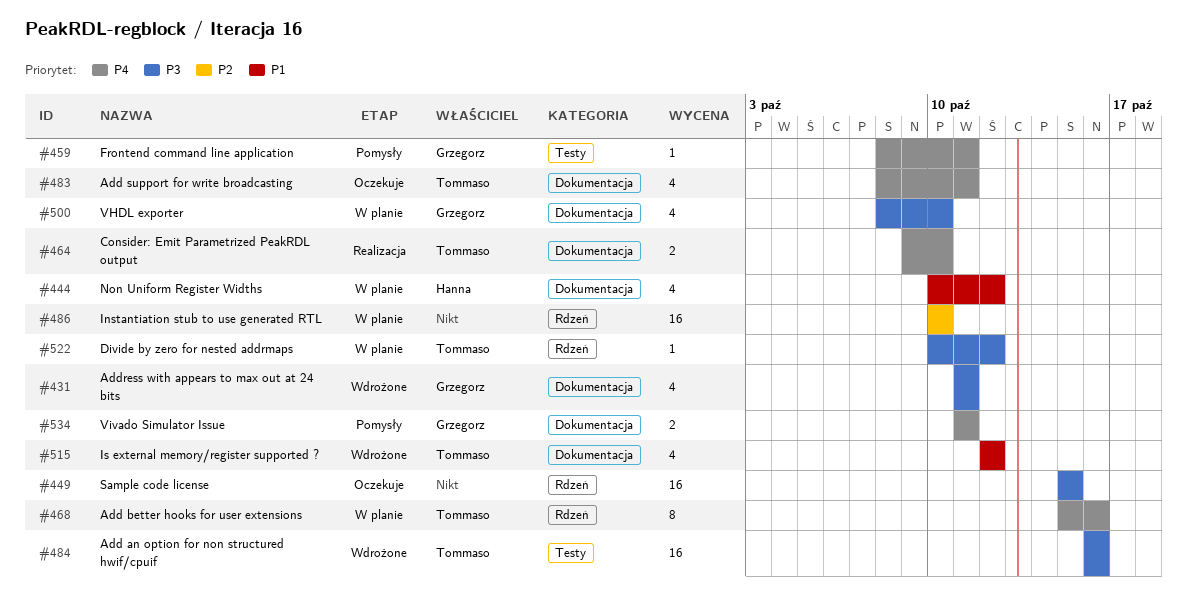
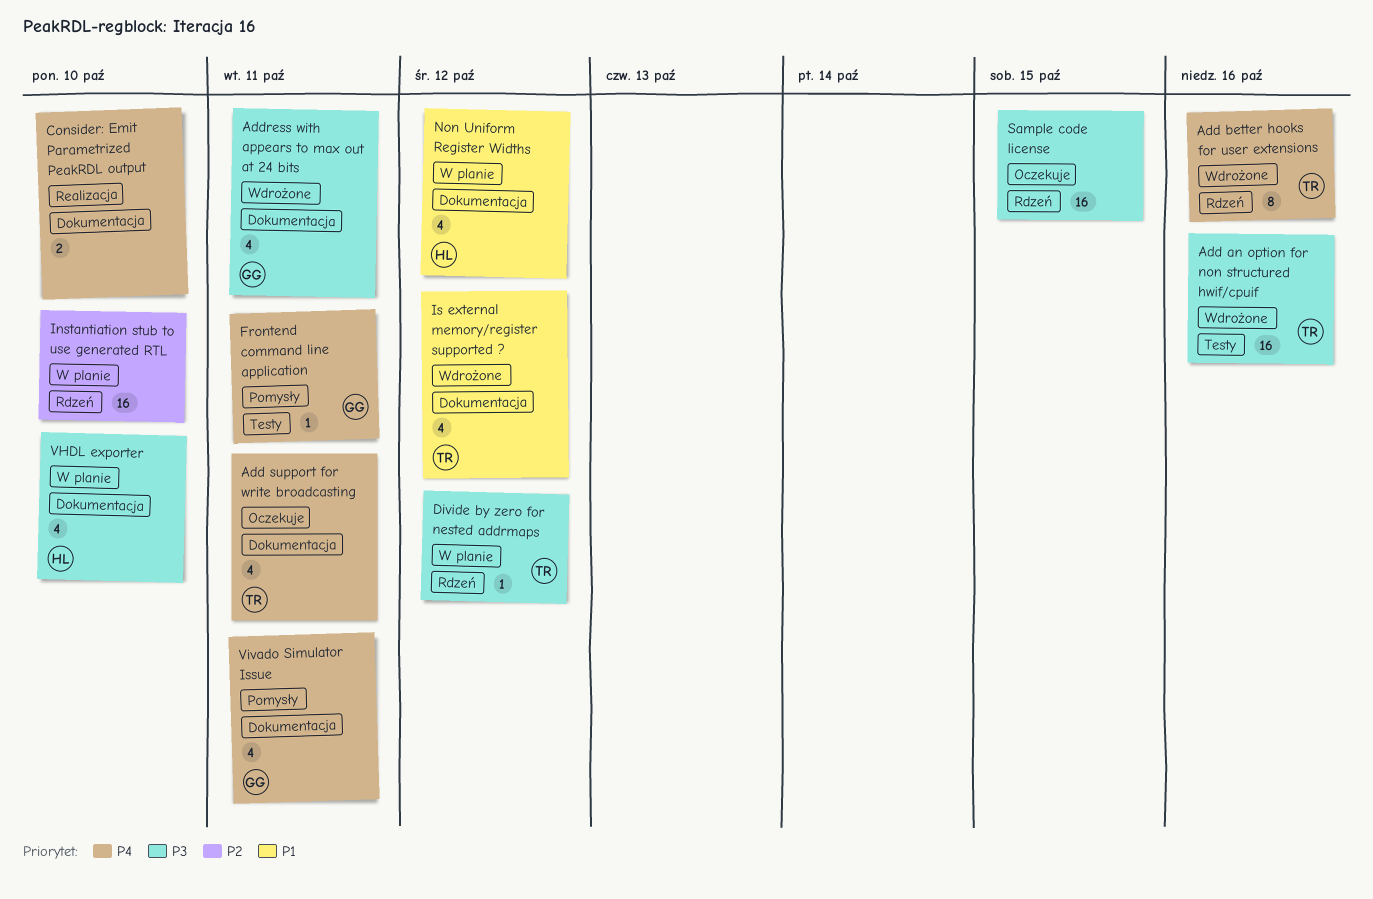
Add better hooks for user extensions, status: W planie -> Wdrożone
Consider: Emit Parametrized PeakRDL output, owner: Tommaso -> none
VHDL exporter, owner: Grzegorz -> Hanna
Vivado Simulator Issue, estimate: 2 -> 4

